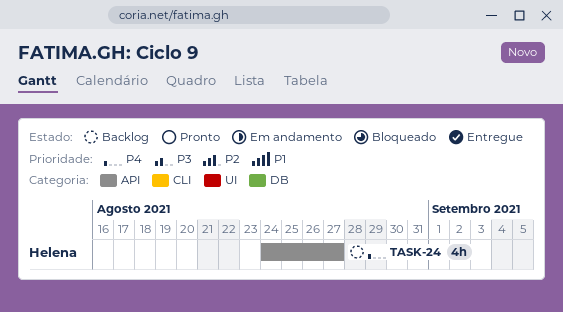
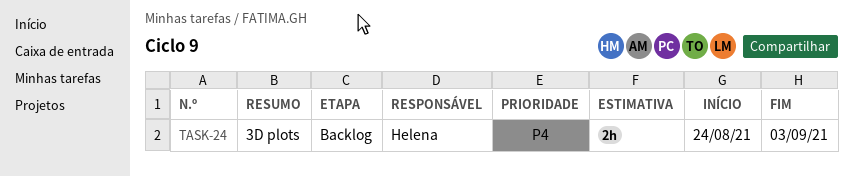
TASK-24, estimate: 4h -> 2h
TASK-24, due: Aug 27 -> Sep 3

